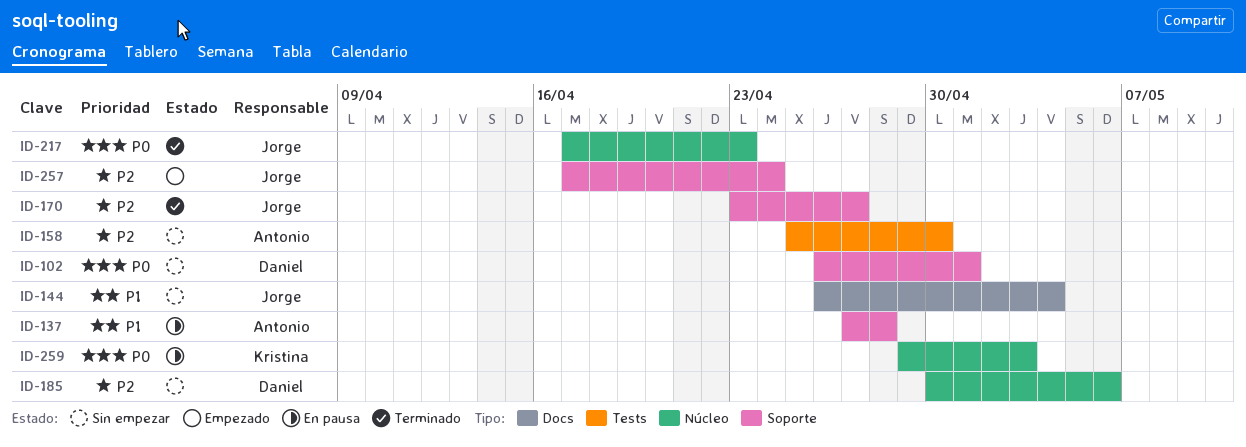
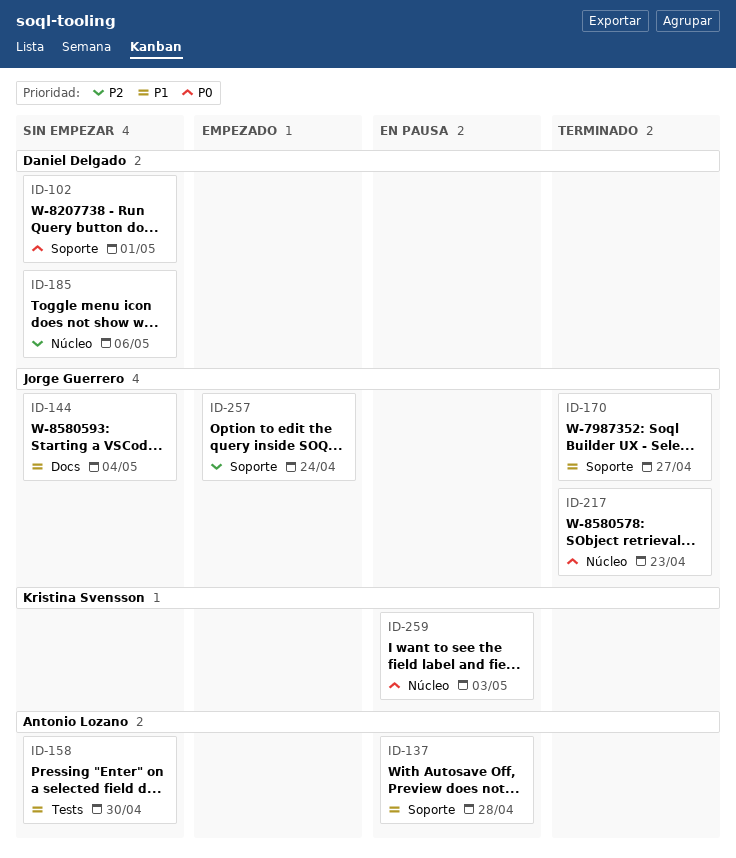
ID-158, priority: P2 -> P1
ID-170, priority: P2 -> P1

